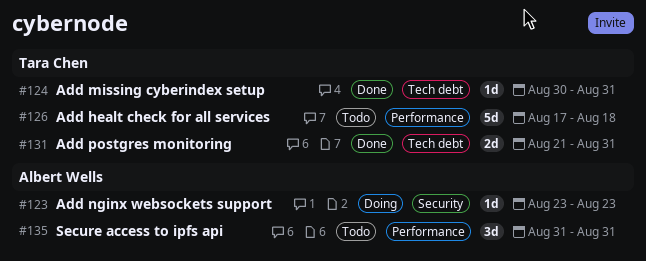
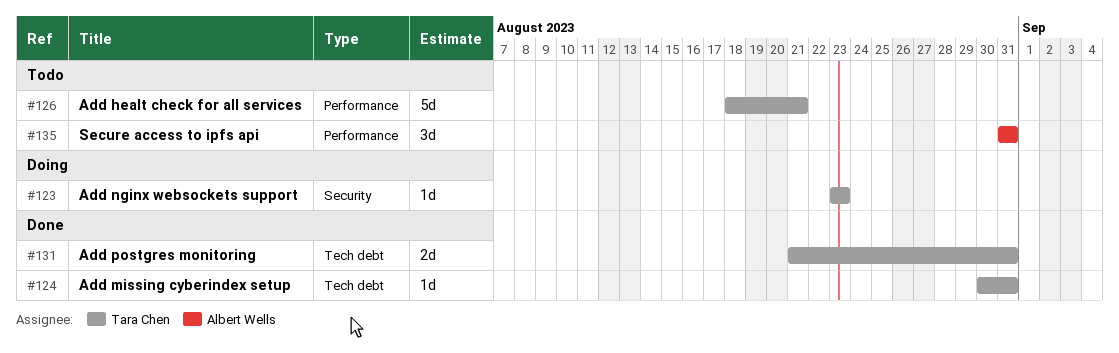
#123, owner: Albert Wells -> Tara Chen
#126, start: Aug 17 -> Aug 18
#126, due: Aug 18 -> Aug 21

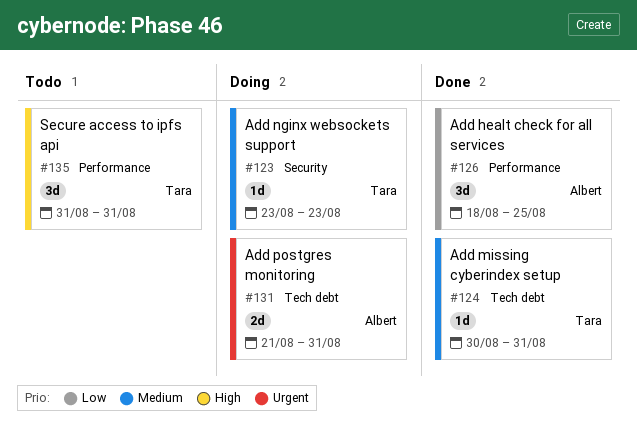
#126, status: Todo -> Done
#126, owner: Tara Chen -> Albert Wells
#126, estimate: 5d -> 3d
#126, due: Aug 21 -> Aug 25
#131, status: Done -> Doing
#131, owner: Tara Chen -> Albert Wells
#135, owner: Albert Wells -> Tara Chen

